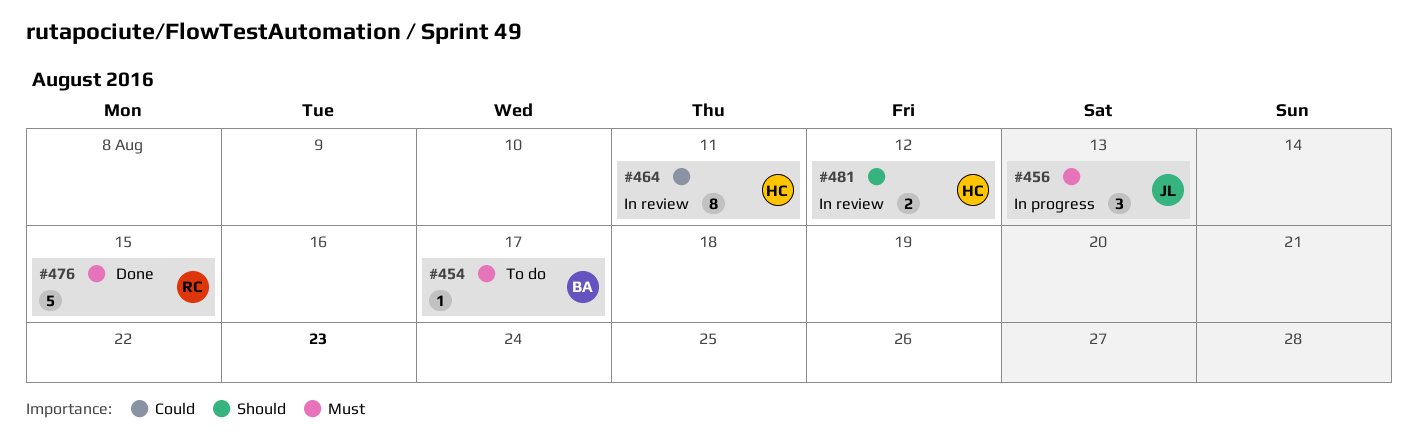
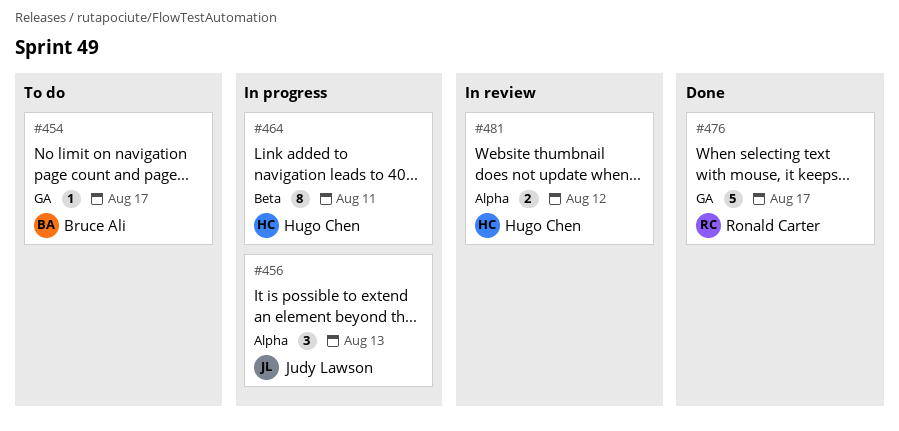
#464, status: In review -> In progress
#476, due: Aug 15 -> Aug 17

